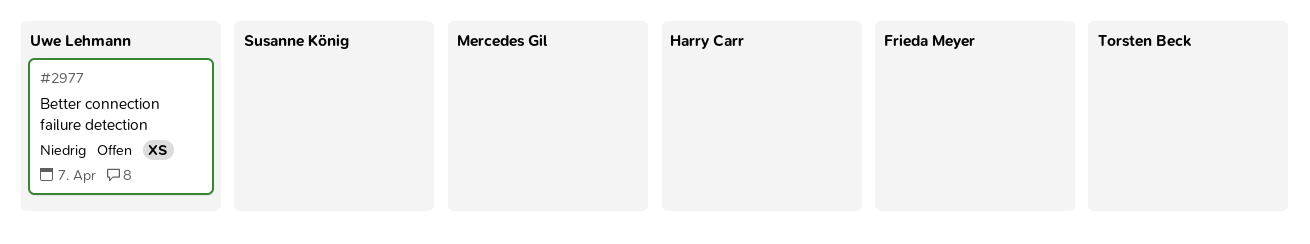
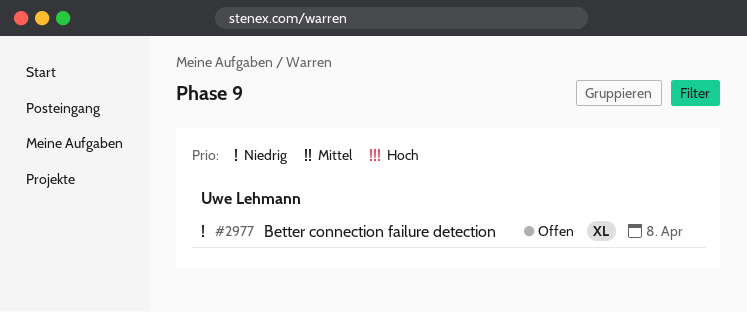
#2977, estimate: XS -> XL
#2977, due: Apr 7 -> Apr 8

